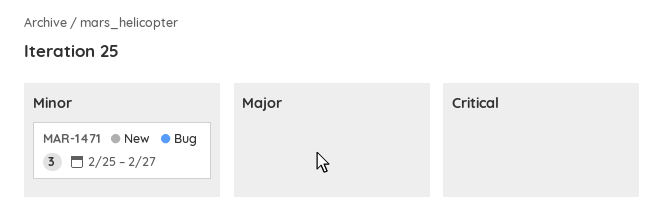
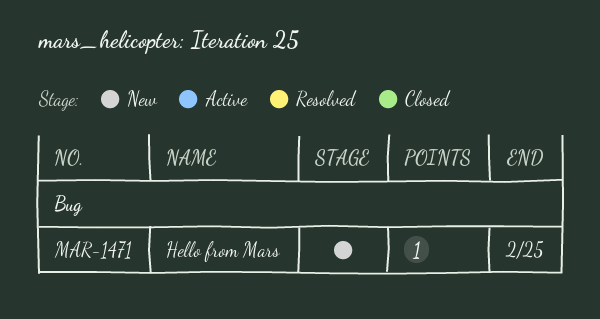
MAR-1471, estimate: 3 -> 1
MAR-1471, due: Feb 27 -> Feb 25

